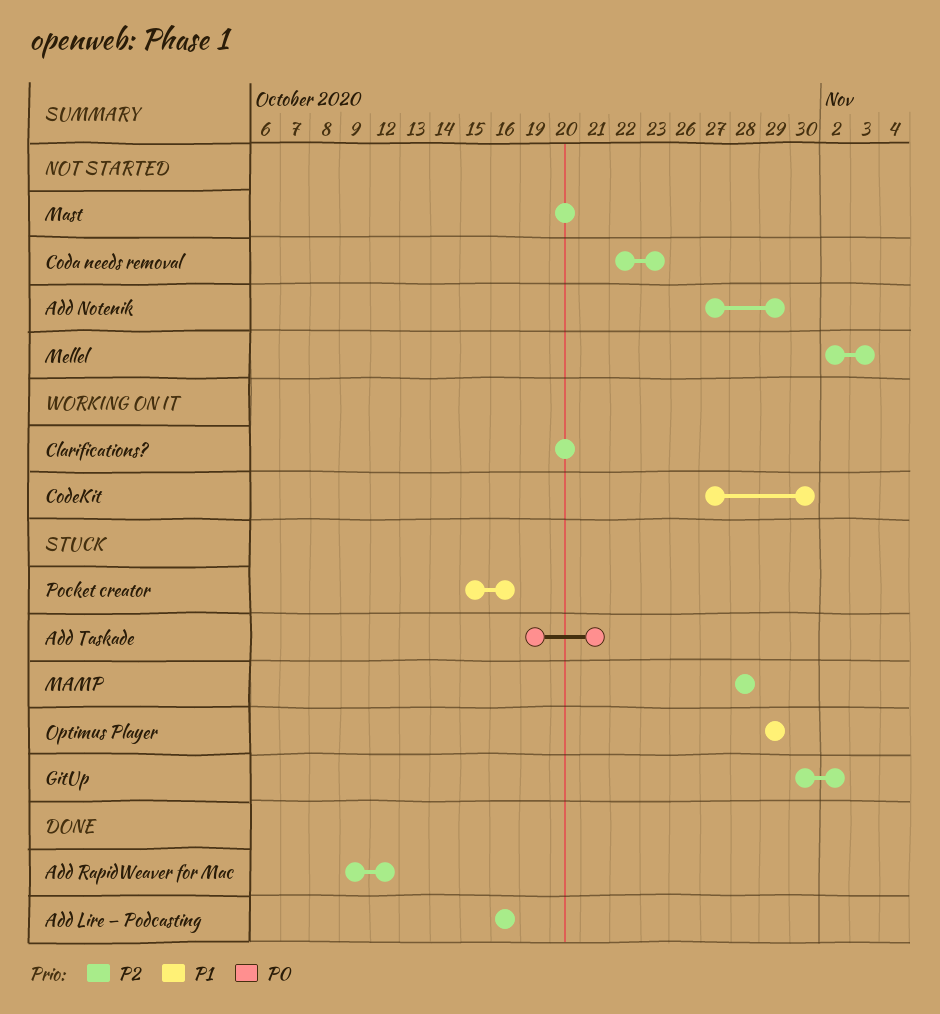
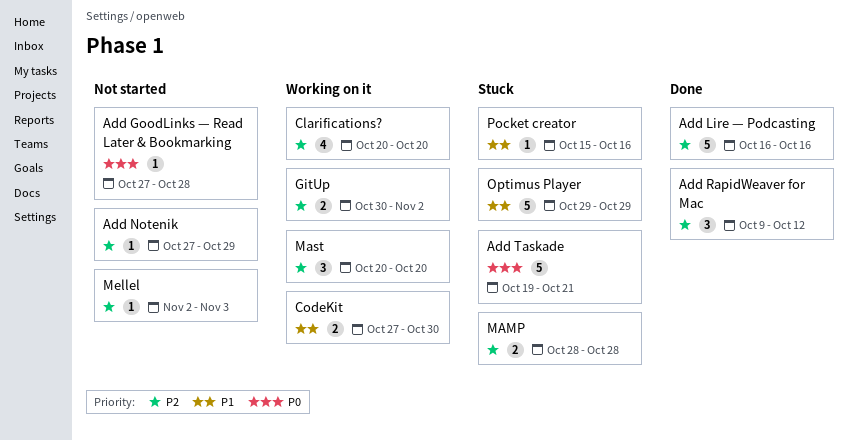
Add GoodLinks — Read Later & Bookmarking: none -> present
Coda needs removal: present -> none
GitUp, status: Stuck -> Working on it
Mast, status: Not started -> Working on it

